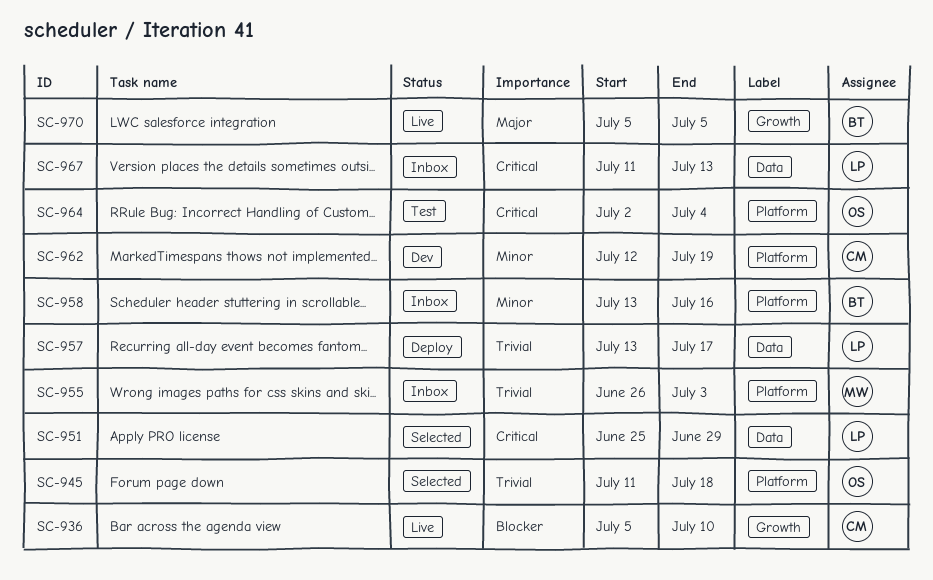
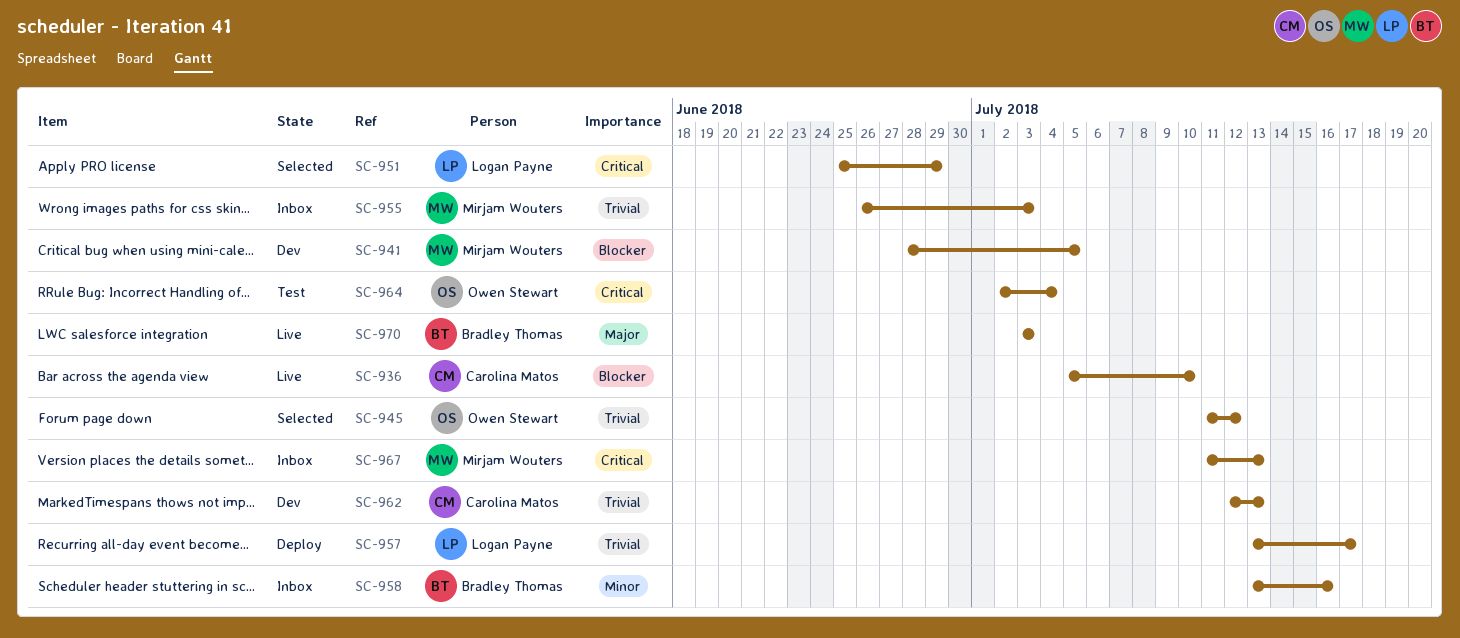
SC-941: none -> present
SC-945, due: Jul 18 -> Jul 12
SC-962, priority: Minor -> Trivial
SC-962, due: Jul 19 -> Jul 13
SC-967, owner: Logan Payne -> Mirjam Wouters
SC-970, start: Jul 5 -> Jul 3
SC-970, due: Jul 5 -> Jul 3

